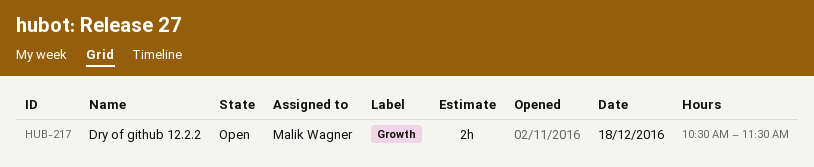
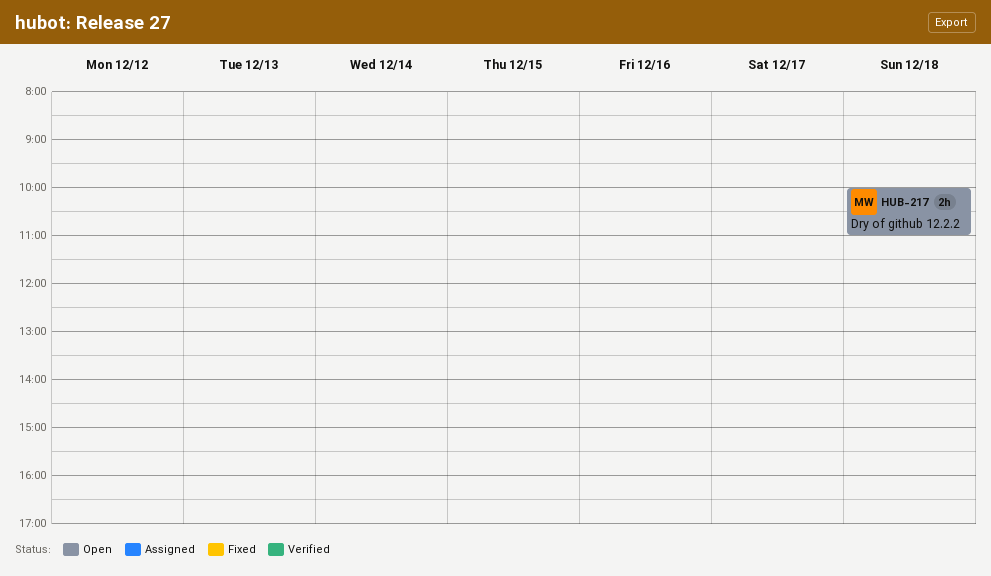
HUB-217, begins: 10:30 -> 10:00
HUB-217, ends: 11:30 -> 11:00

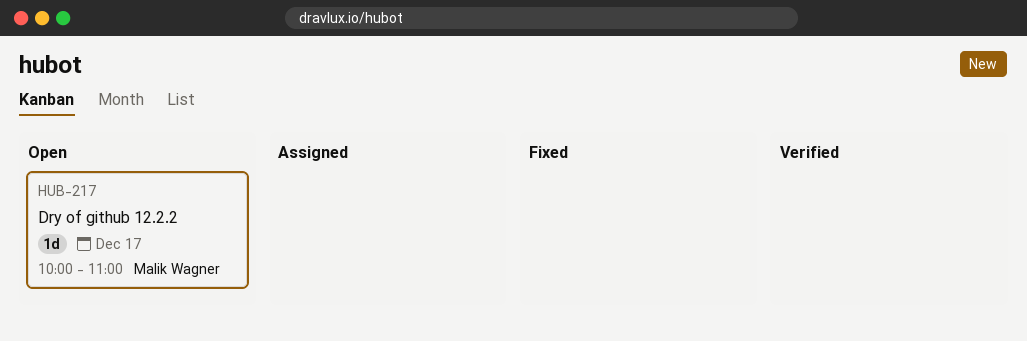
HUB-217, estimate: 2h -> 1d
HUB-217, day: Dec 18 -> Dec 17

